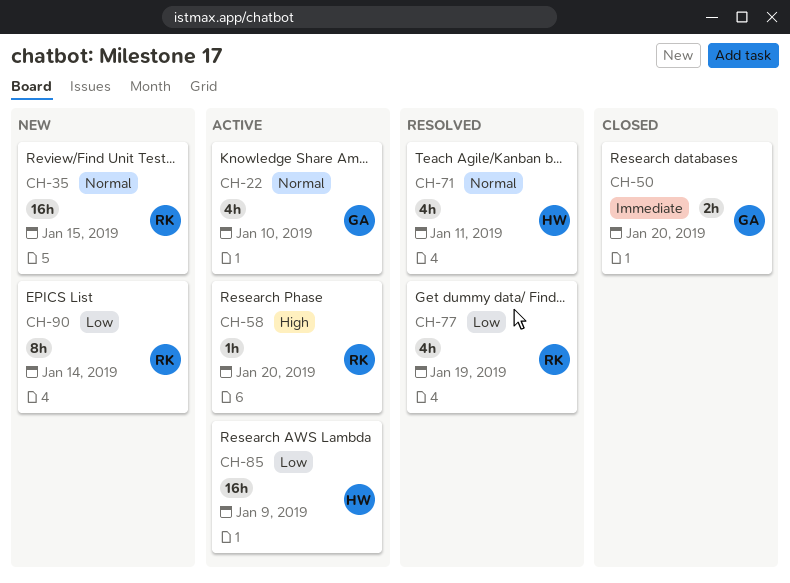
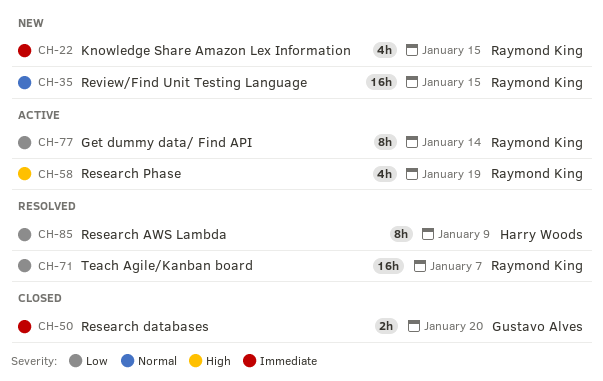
CH-22, status: Active -> New
CH-22, owner: Gustavo Alves -> Raymond King
CH-22, priority: Normal -> Immediate
CH-22, due: Jan 10 -> Jan 15
CH-58, estimate: 1h -> 4h
CH-58, due: Jan 20 -> Jan 19
CH-71, owner: Harry Woods -> Raymond King
CH-71, priority: Normal -> Low
CH-71, estimate: 4h -> 16h
CH-71, due: Jan 11 -> Jan 7
CH-77, status: Resolved -> Active
CH-77, estimate: 4h -> 8h
CH-77, due: Jan 19 -> Jan 14
CH-85, status: Active -> Resolved
CH-85, estimate: 16h -> 8h
CH-90: present -> none

